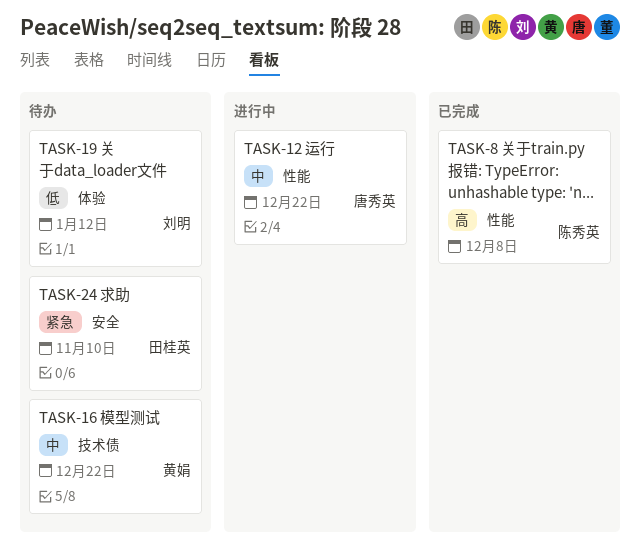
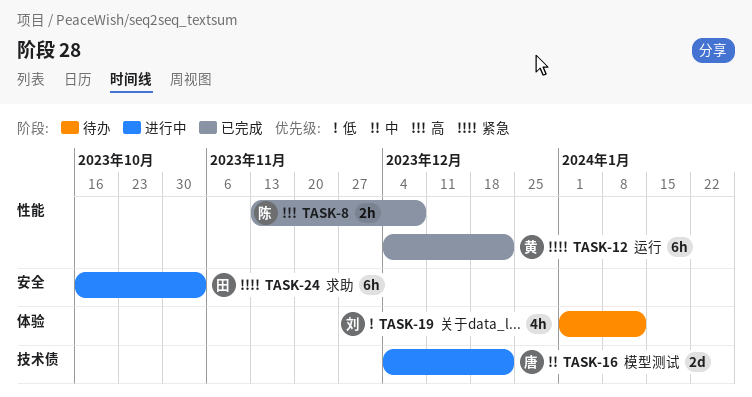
TASK-12, status: 进行中 -> 已完成
TASK-12, owner: 唐秀英 -> 黄娟
TASK-12, priority: 中 -> 紧急
TASK-16, status: 待办 -> 进行中
TASK-16, owner: 黄娟 -> 唐秀英
TASK-24, status: 待办 -> 进行中
TASK-24, due: Nov 10 -> Nov 3

